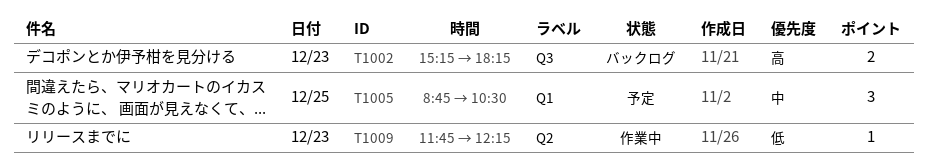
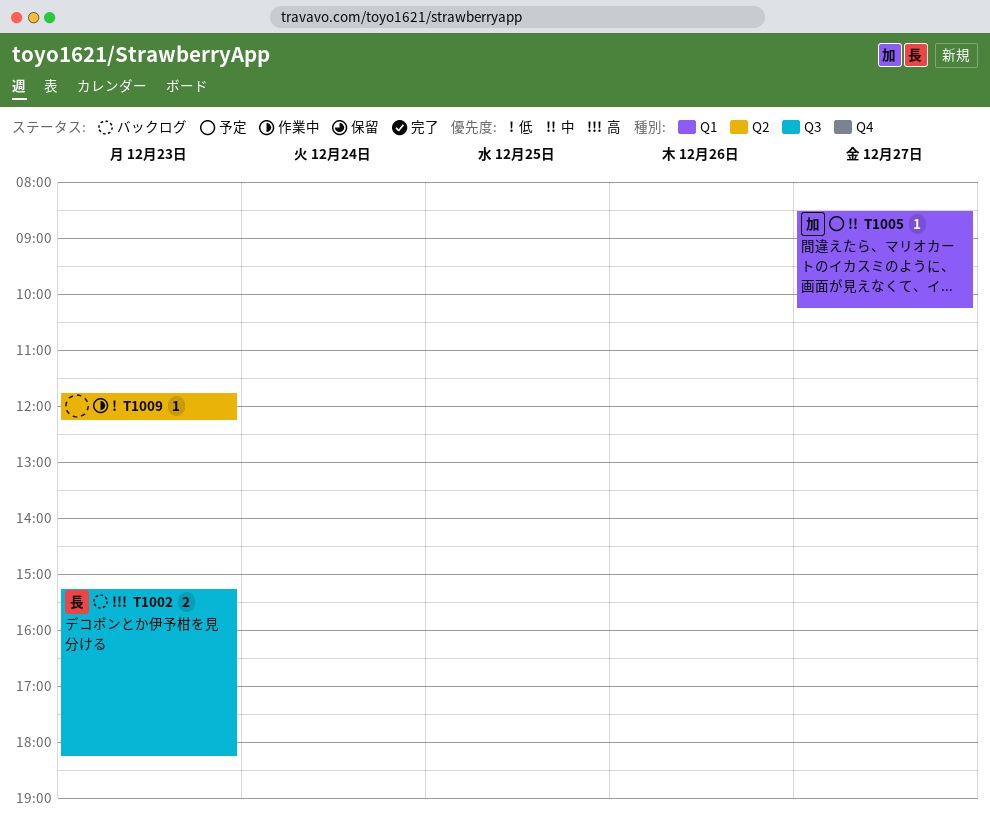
T1005, estimate: 3 -> 1
T1005, day: Dec 25 -> Dec 27
T1005, begins: 08:45 -> 08:30
T1005, ends: 10:30 -> 10:15

